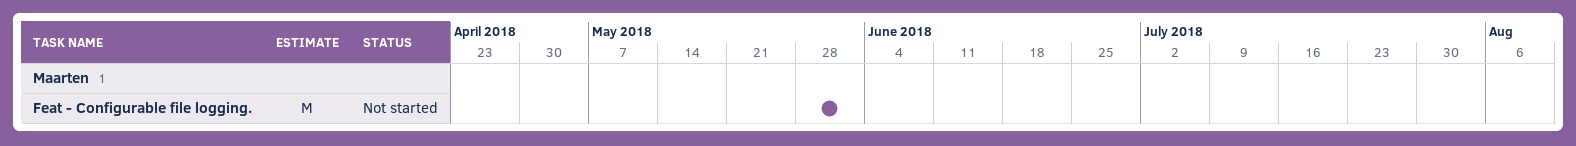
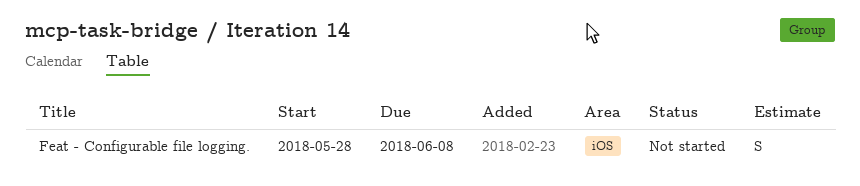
Feat - Configurable file logging., estimate: M -> S
Feat - Configurable file logging., due: Jun 1 -> Jun 8

